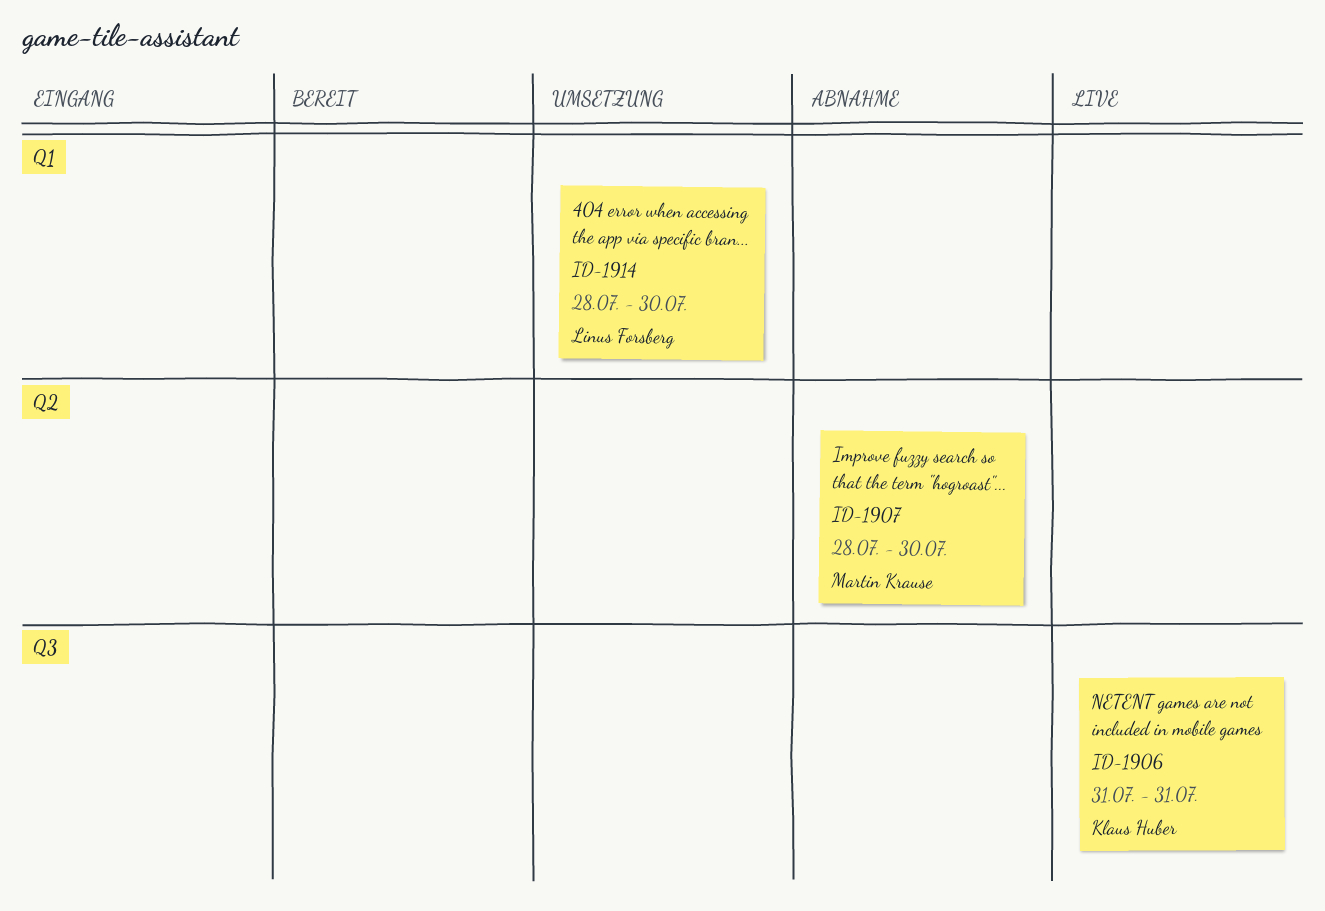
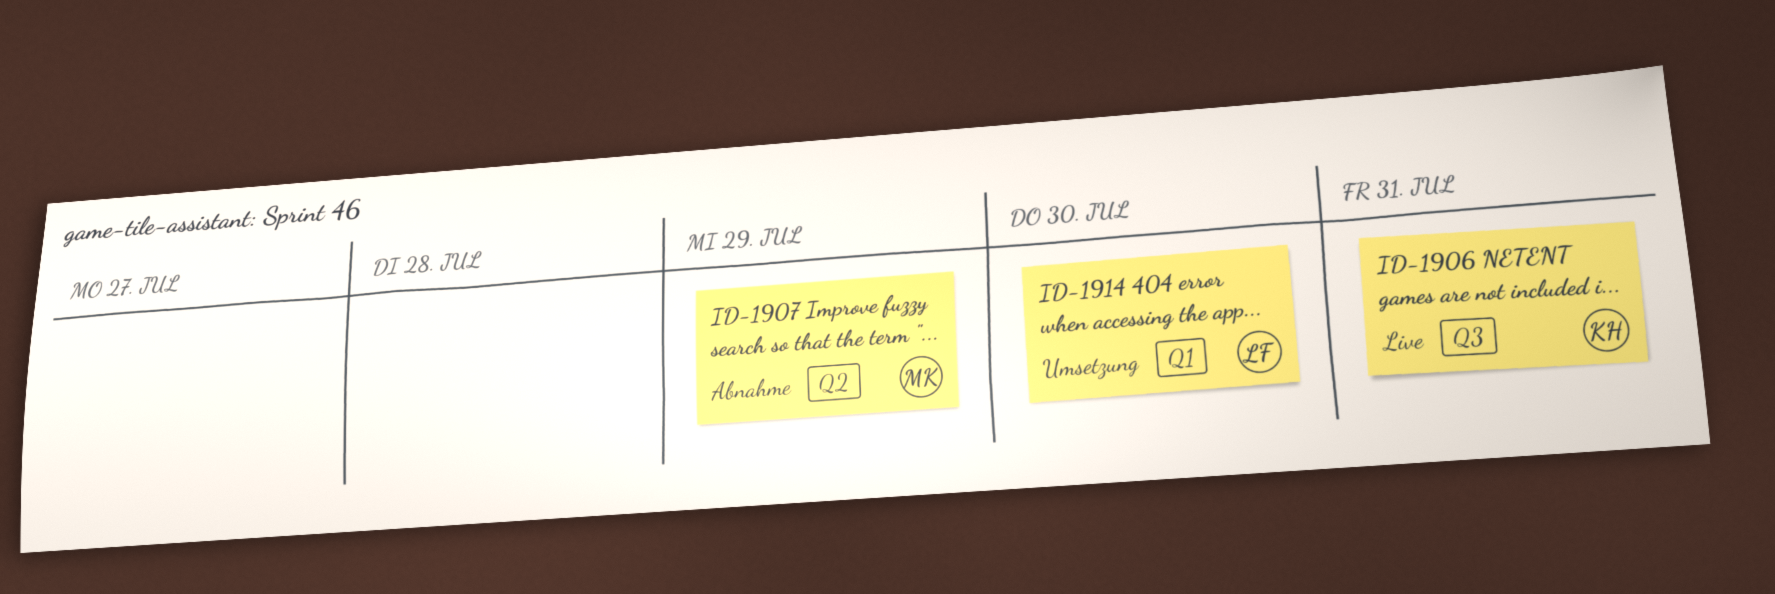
ID-1907, due: Jul 30 -> Jul 29

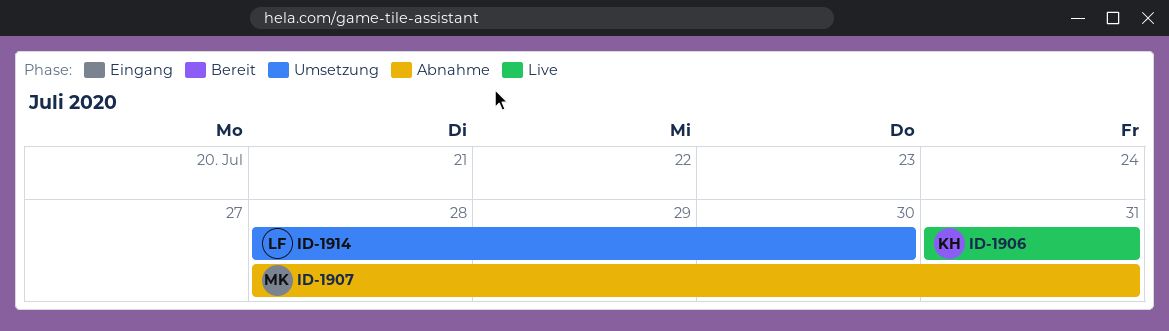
ID-1907, due: Jul 29 -> Jul 31

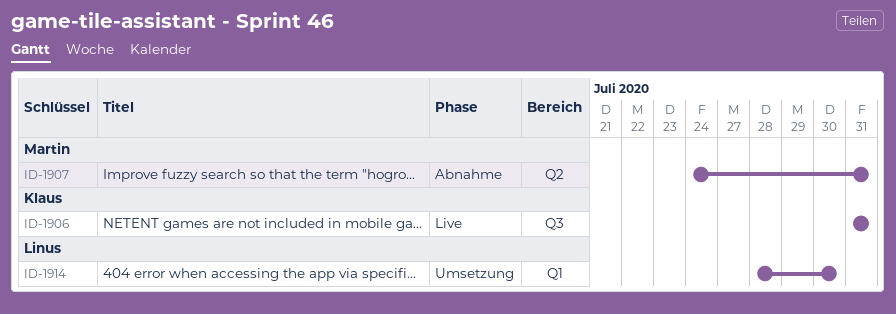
ID-1907, start: Jul 28 -> Jul 24

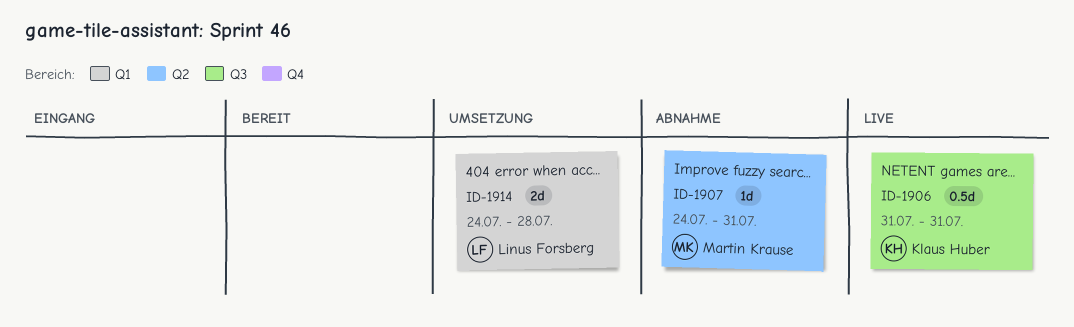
ID-1914, start: Jul 28 -> Jul 24
ID-1914, due: Jul 30 -> Jul 28

